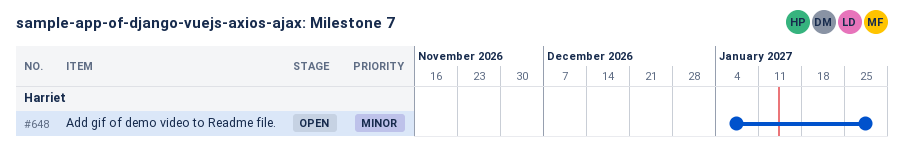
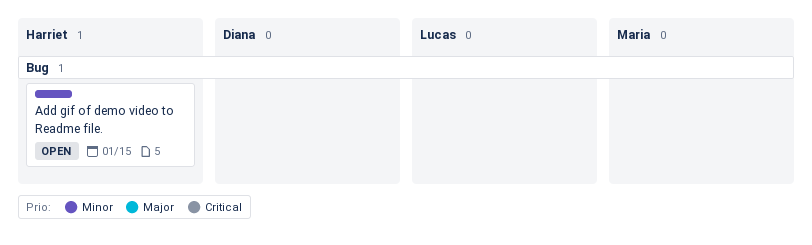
Add gif of demo video to Readme file., due: Jan 29 -> Jan 15

